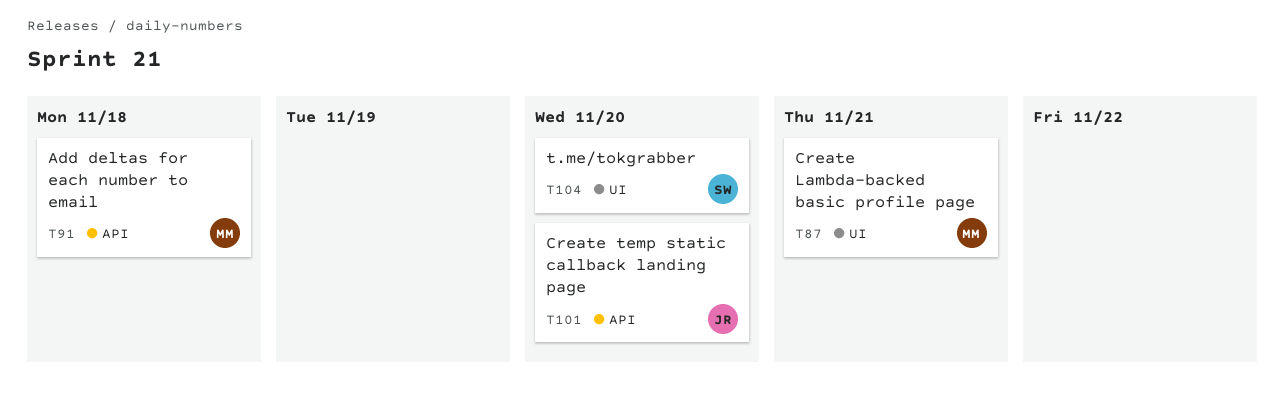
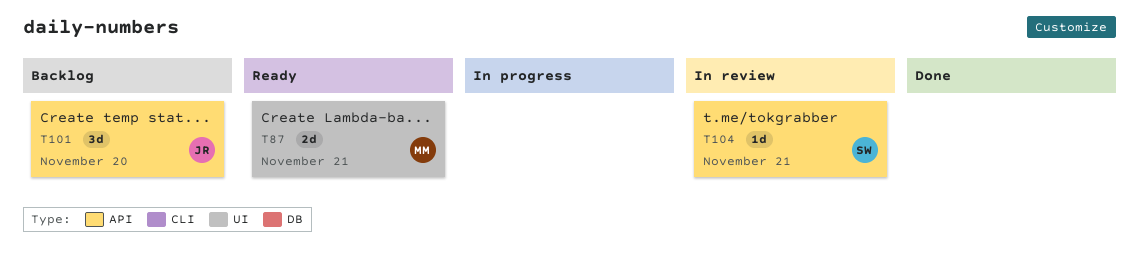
T91: present -> none
T104, label: UI -> API
T104, due: Nov 20 -> Nov 21

